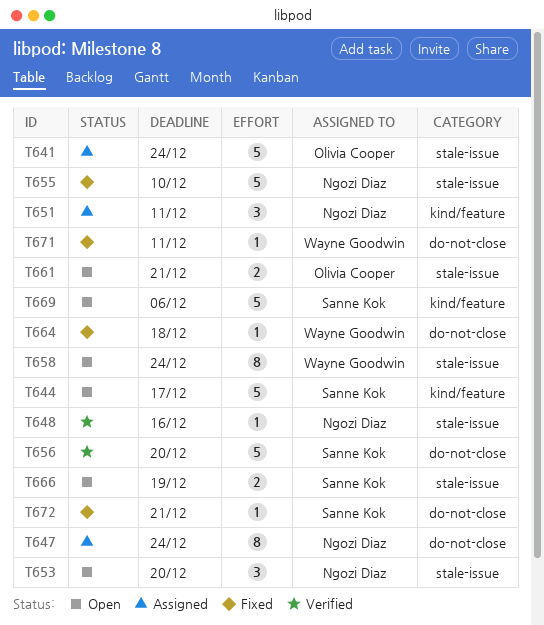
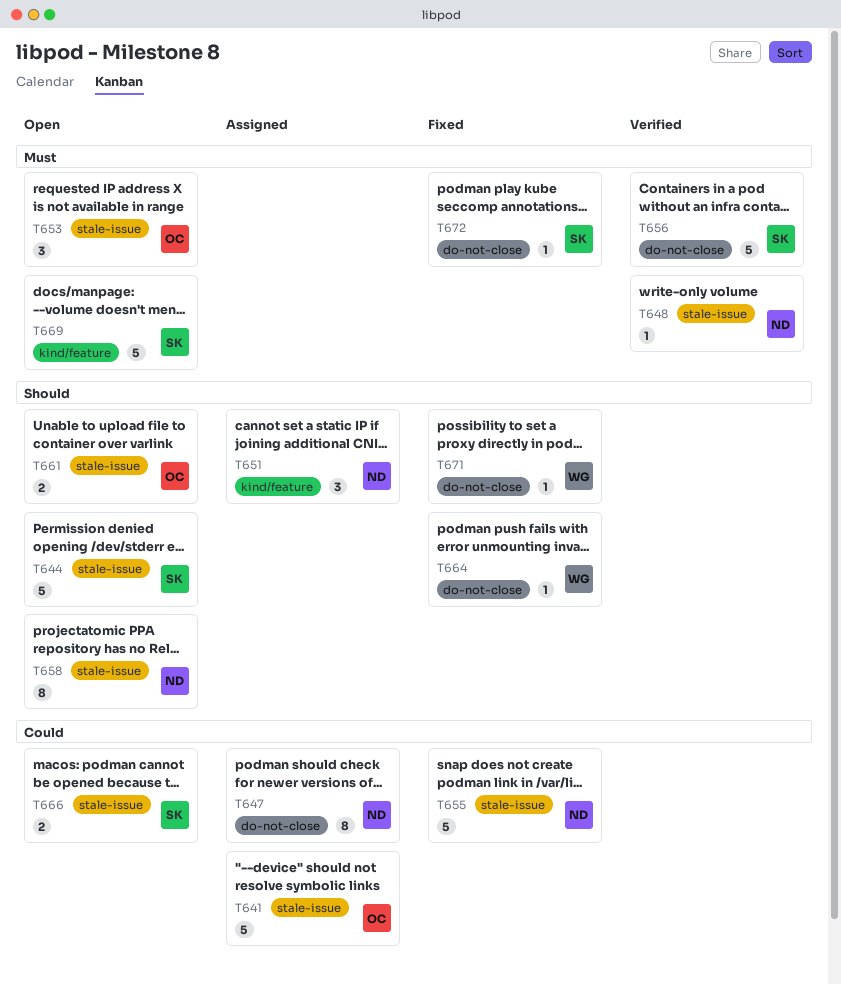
T644, label: kind/feature -> stale-issue
T653, owner: Ngozi Diaz -> Olivia Cooper
T658, owner: Wayne Goodwin -> Ngozi Diaz

